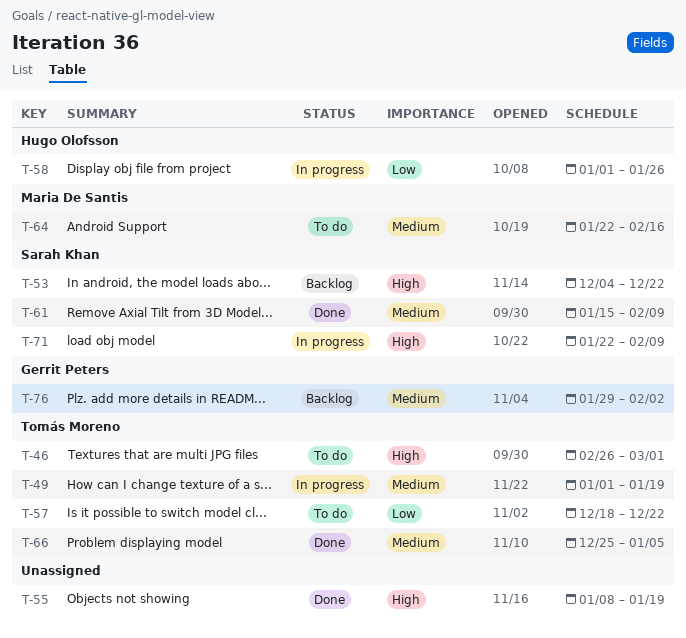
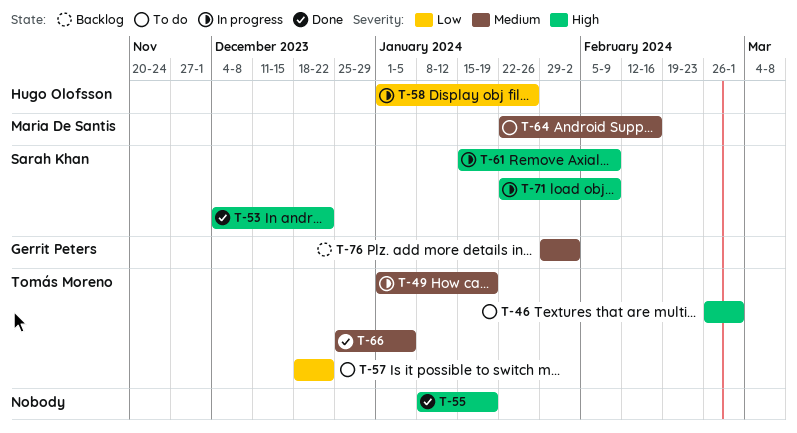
T-53, status: Backlog -> Done
T-61, status: Done -> In progress
T-61, priority: Medium -> High

